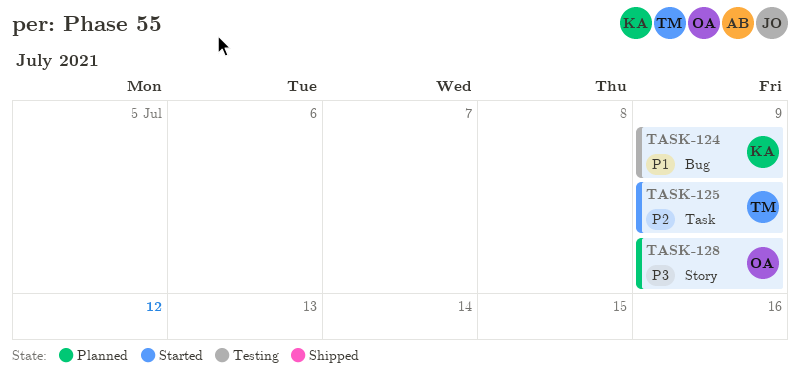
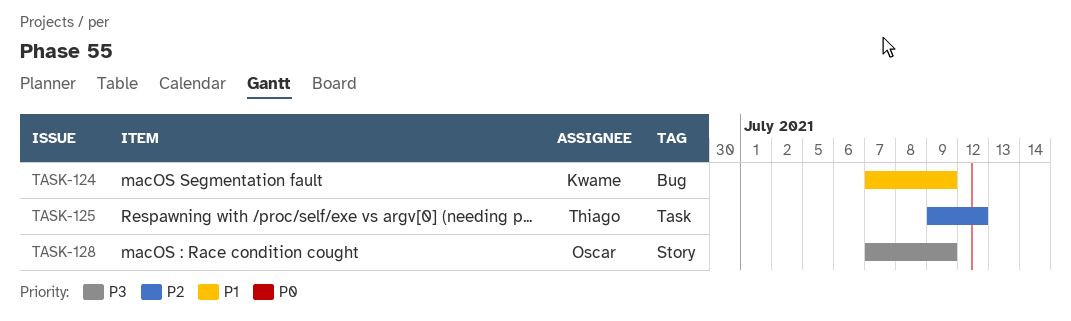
TASK-125, due: Jul 9 -> Jul 12

